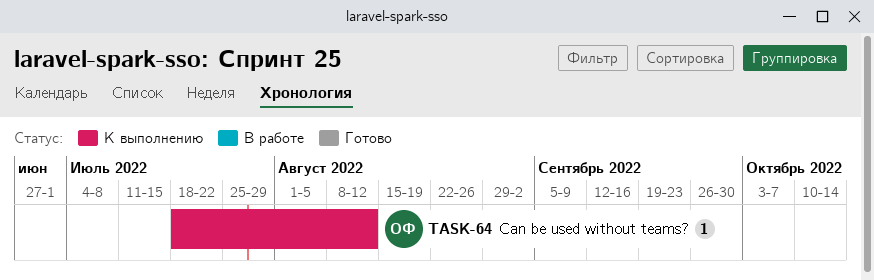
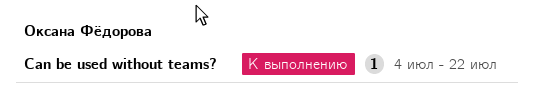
Can be used without teams?, start: Jul 18 -> Jul 4
Can be used without teams?, due: Aug 12 -> Jul 22

